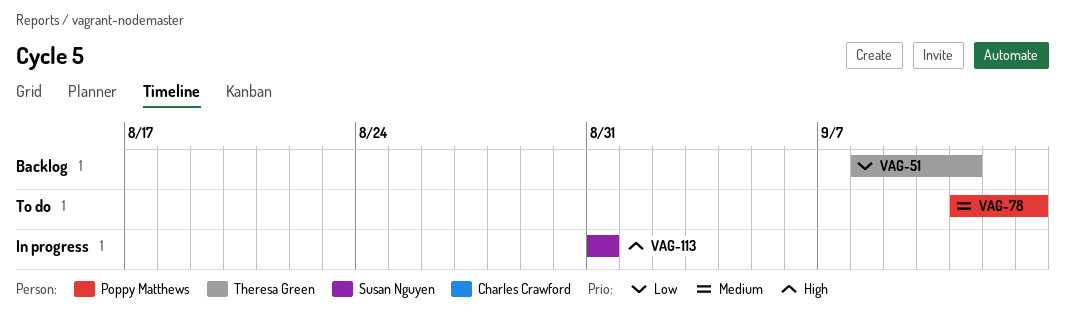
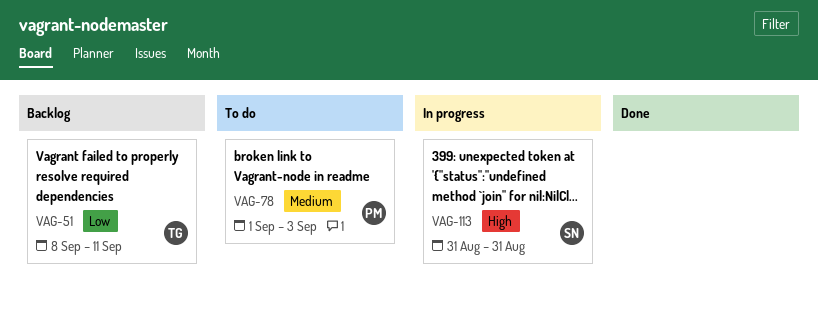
VAG-78, start: Sep 11 -> Sep 1
VAG-78, due: Sep 13 -> Sep 3

